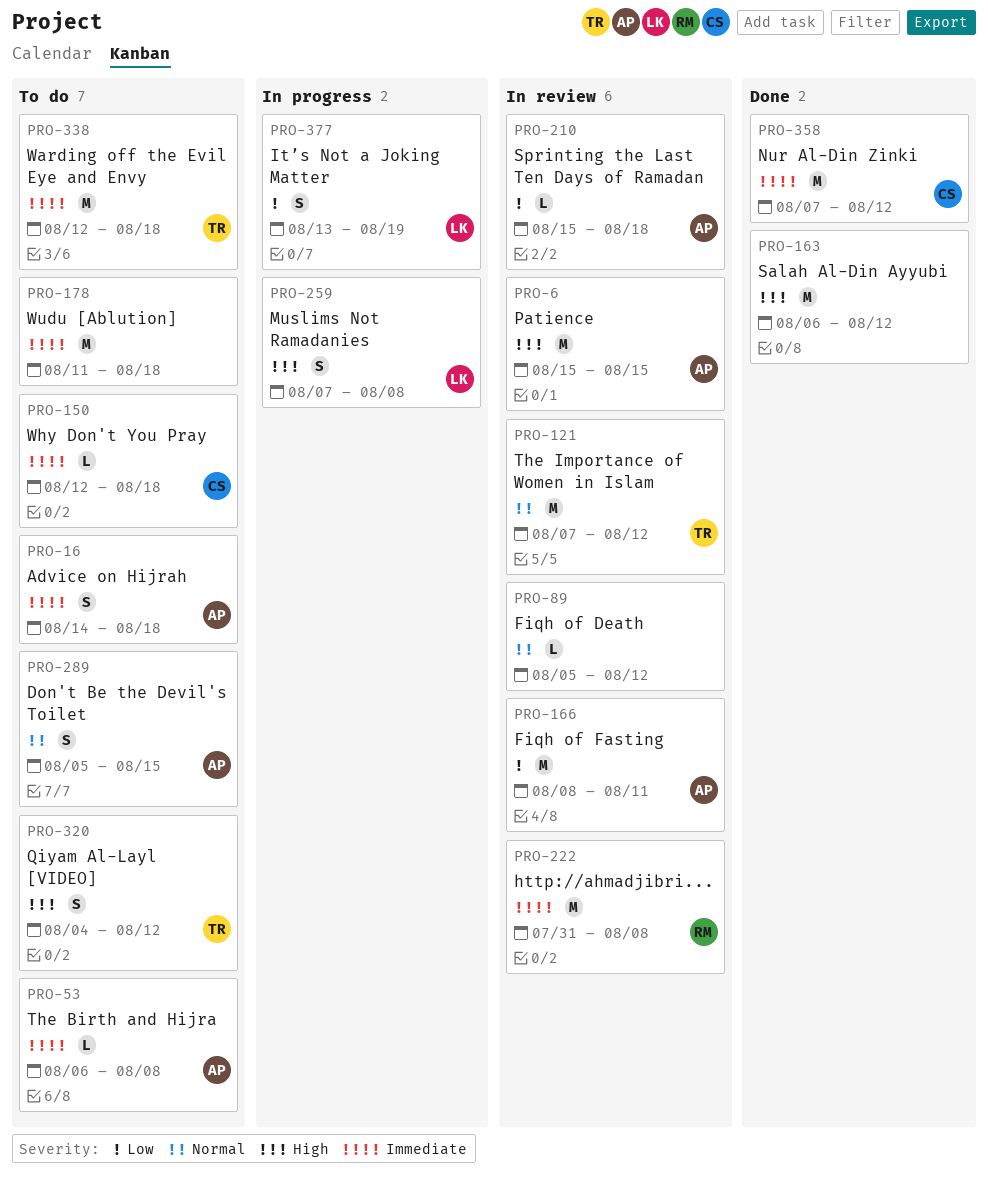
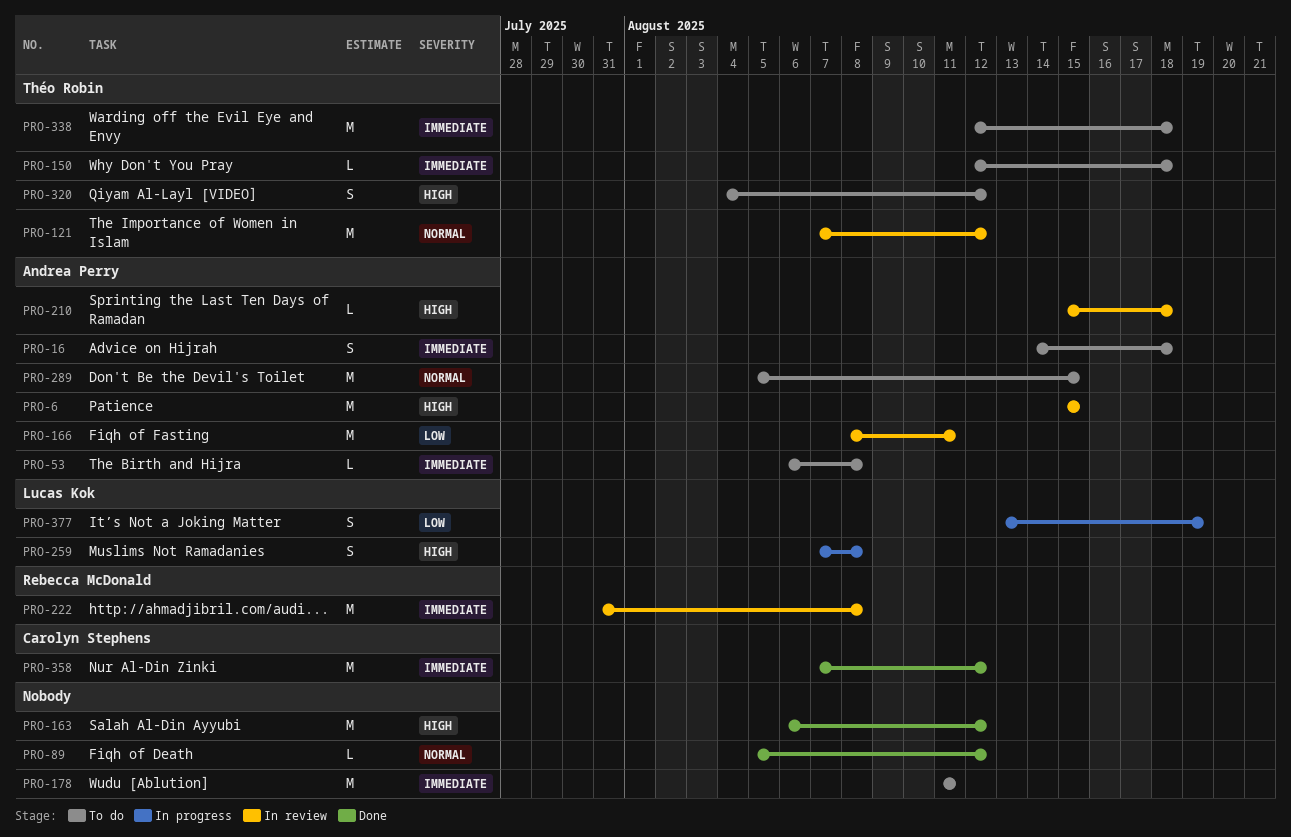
PRO-89, status: In review -> Done
PRO-150, owner: Carolyn Stephens -> Théo Robin
PRO-178, due: Aug 18 -> Aug 11
PRO-210, priority: Low -> High
PRO-289, estimate: S -> M

